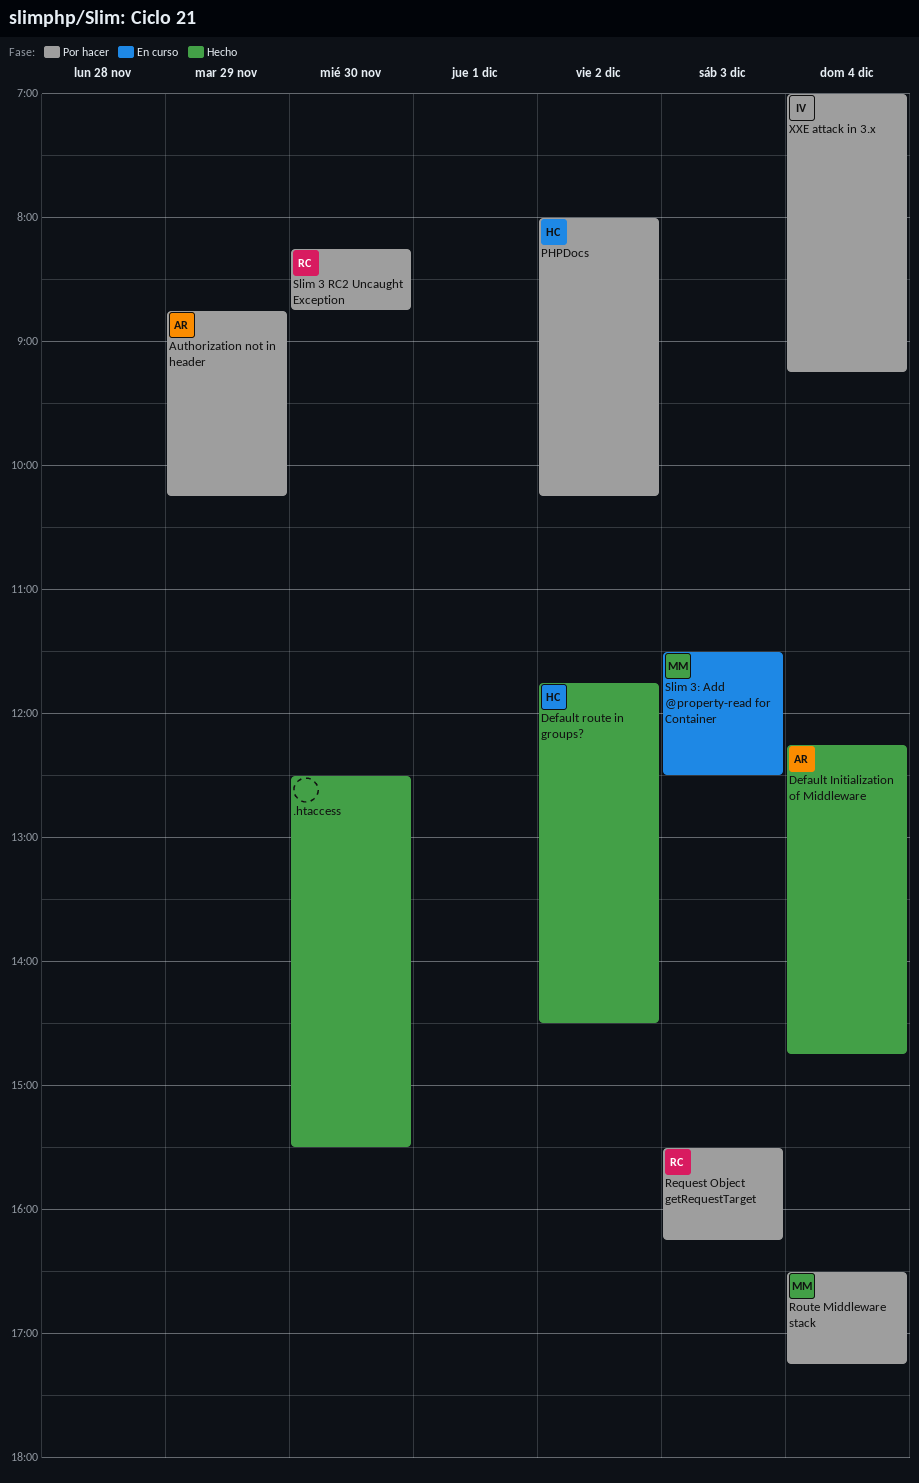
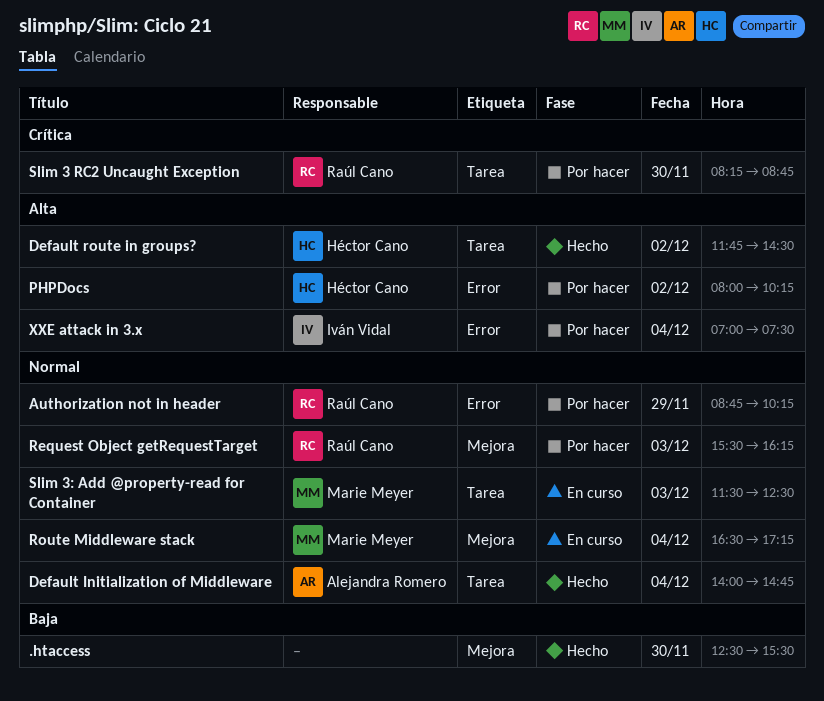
Authorization not in header, owner: Alejandra Romero -> Raúl Cano
Default Initialization of Middleware, begins: 12:15 -> 14:00
Route Middleware stack, status: Por hacer -> En curso
XXE attack in 3.x, ends: 09:15 -> 07:30

